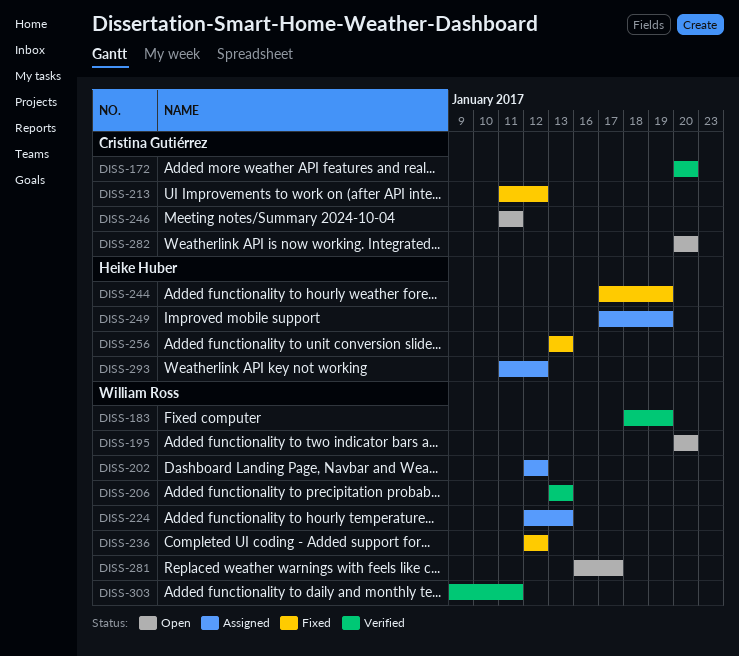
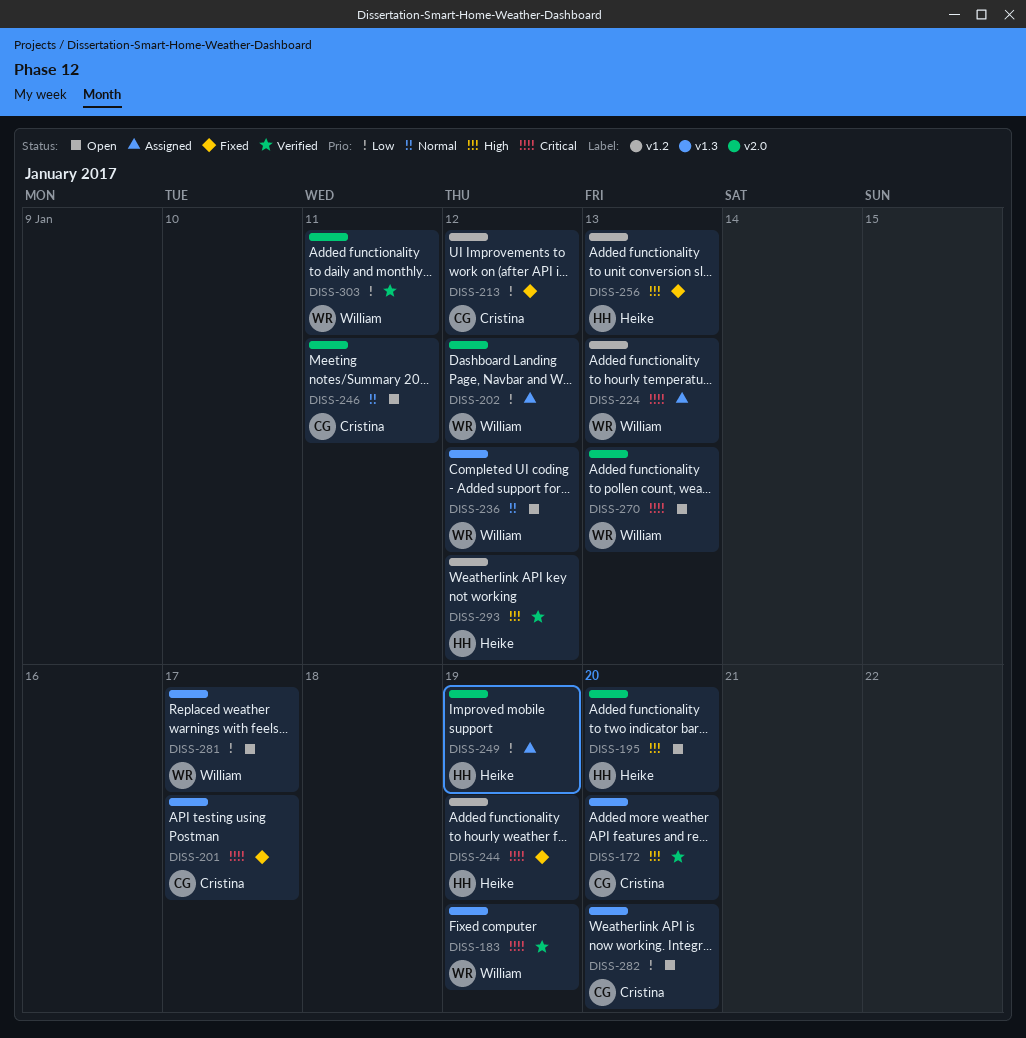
DISS-195, owner: William Ross -> Heike Huber
DISS-201: none -> present
DISS-206: present -> none
DISS-236, status: Fixed -> Open
DISS-270: none -> present
DISS-293, status: Assigned -> Verified

